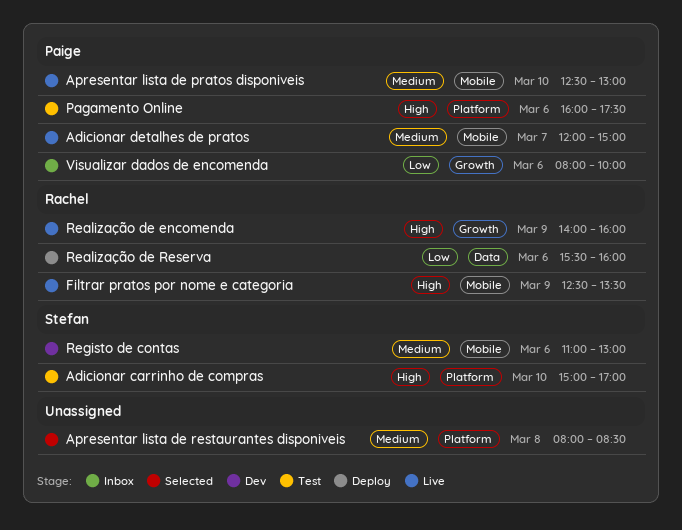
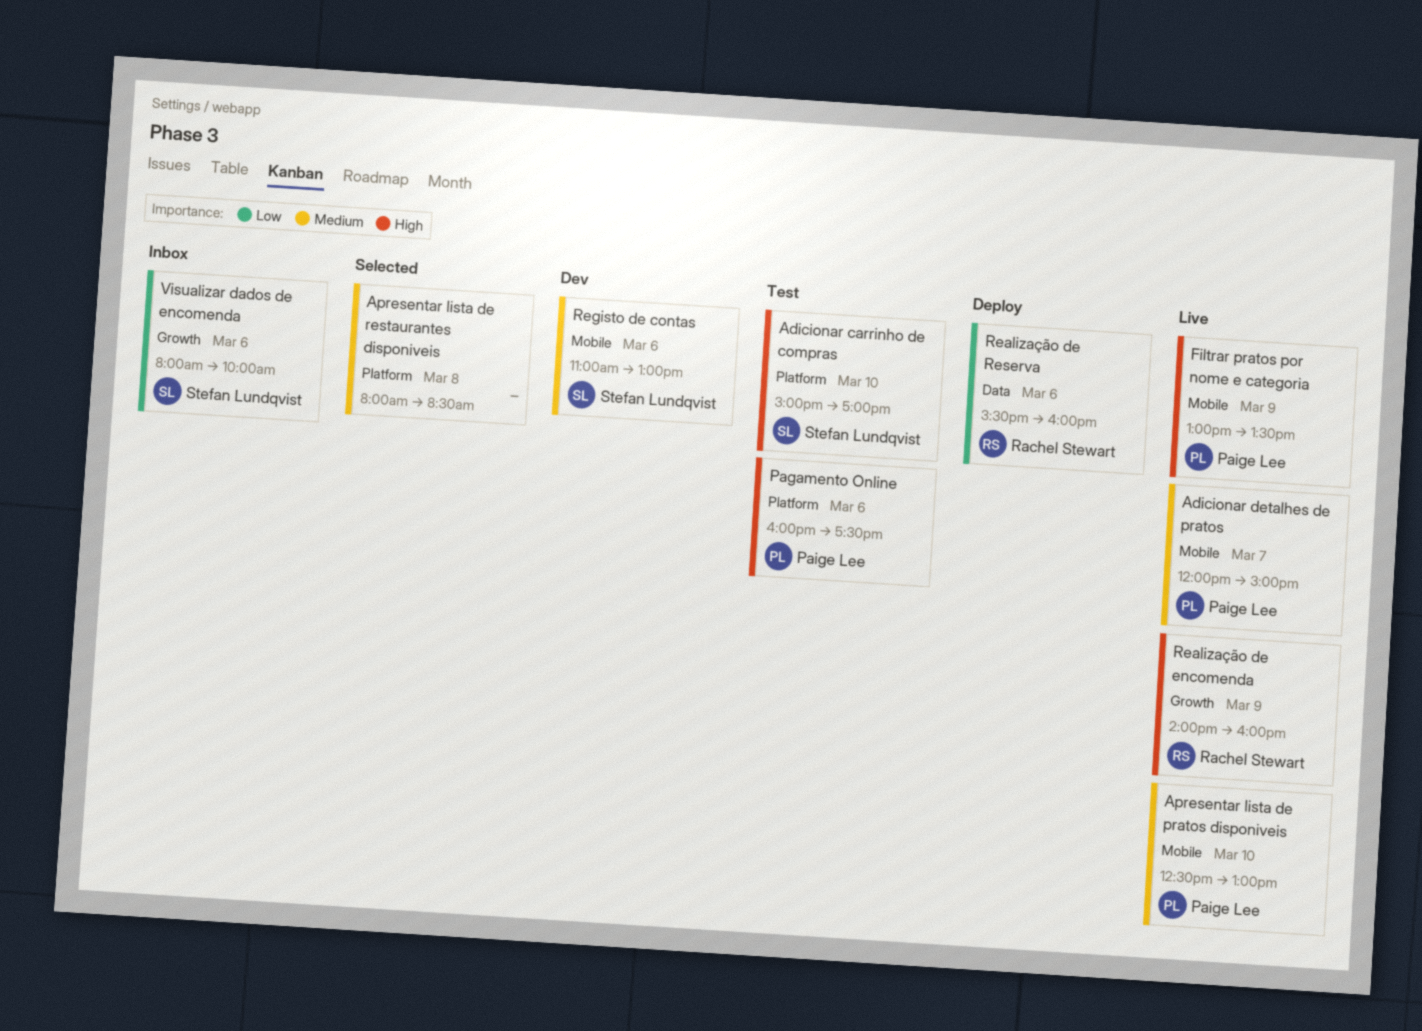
Filtrar pratos por nome e categoria, owner: Rachel Stewart -> Paige Lee
Filtrar pratos por nome e categoria, begins: 12:30 -> 13:00
Visualizar dados de encomenda, owner: Paige Lee -> Stefan Lundqvist

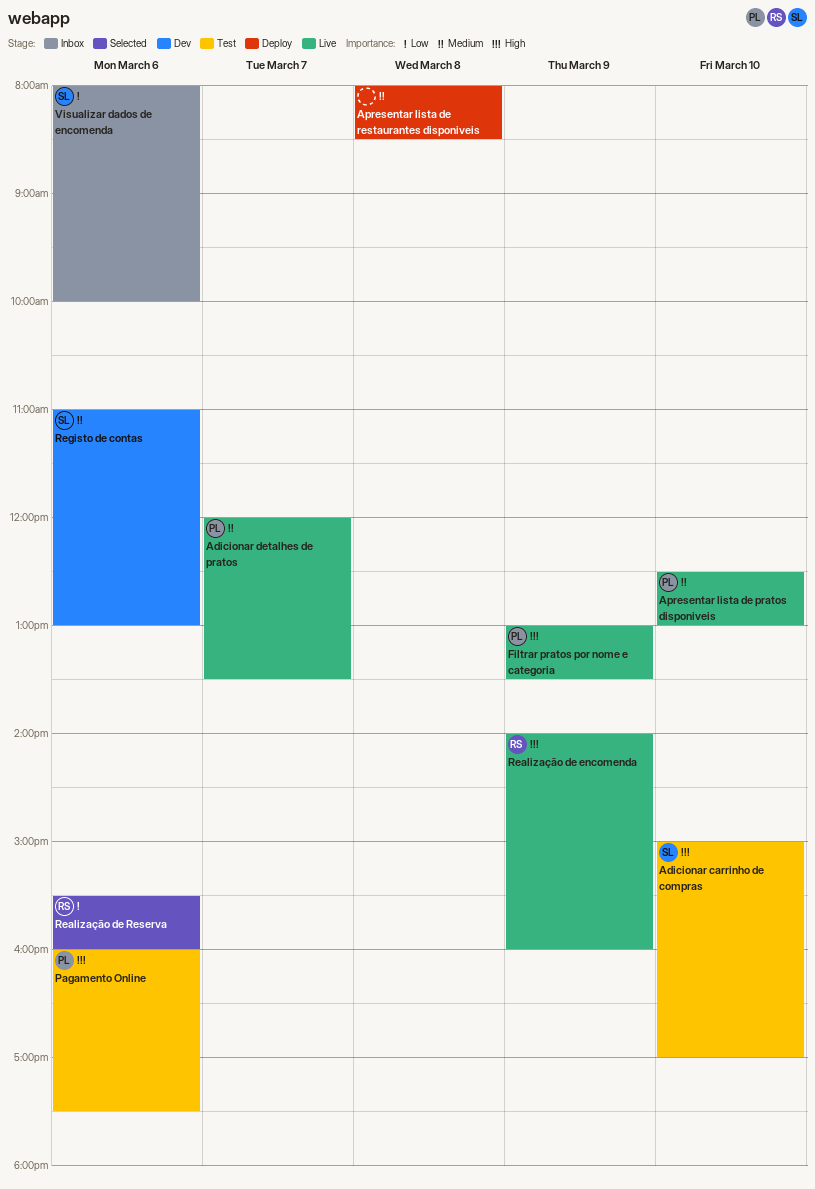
Adicionar detalhes de pratos, ends: 15:00 -> 13:30
Apresentar lista de restaurantes disponiveis, status: Selected -> Deploy
Realização de Reserva, status: Deploy -> Selected

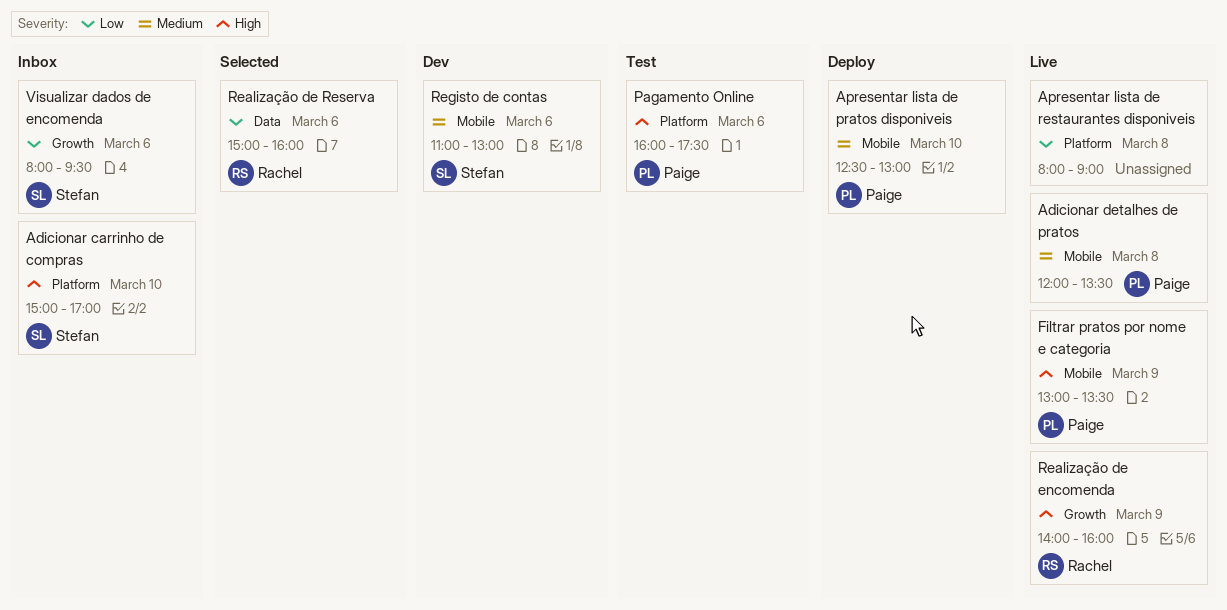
Adicionar carrinho de compras, status: Test -> Inbox
Adicionar detalhes de pratos, day: Mar 7 -> Mar 8
Apresentar lista de pratos disponiveis, status: Live -> Deploy
Apresentar lista de restaurantes disponiveis, status: Deploy -> Live
Apresentar lista de restaurantes disponiveis, priority: Medium -> Low
Apresentar lista de restaurantes disponiveis, ends: 08:30 -> 09:00
Realização de Reserva, begins: 15:30 -> 15:00
Visualizar dados de encomenda, ends: 10:00 -> 09:30

